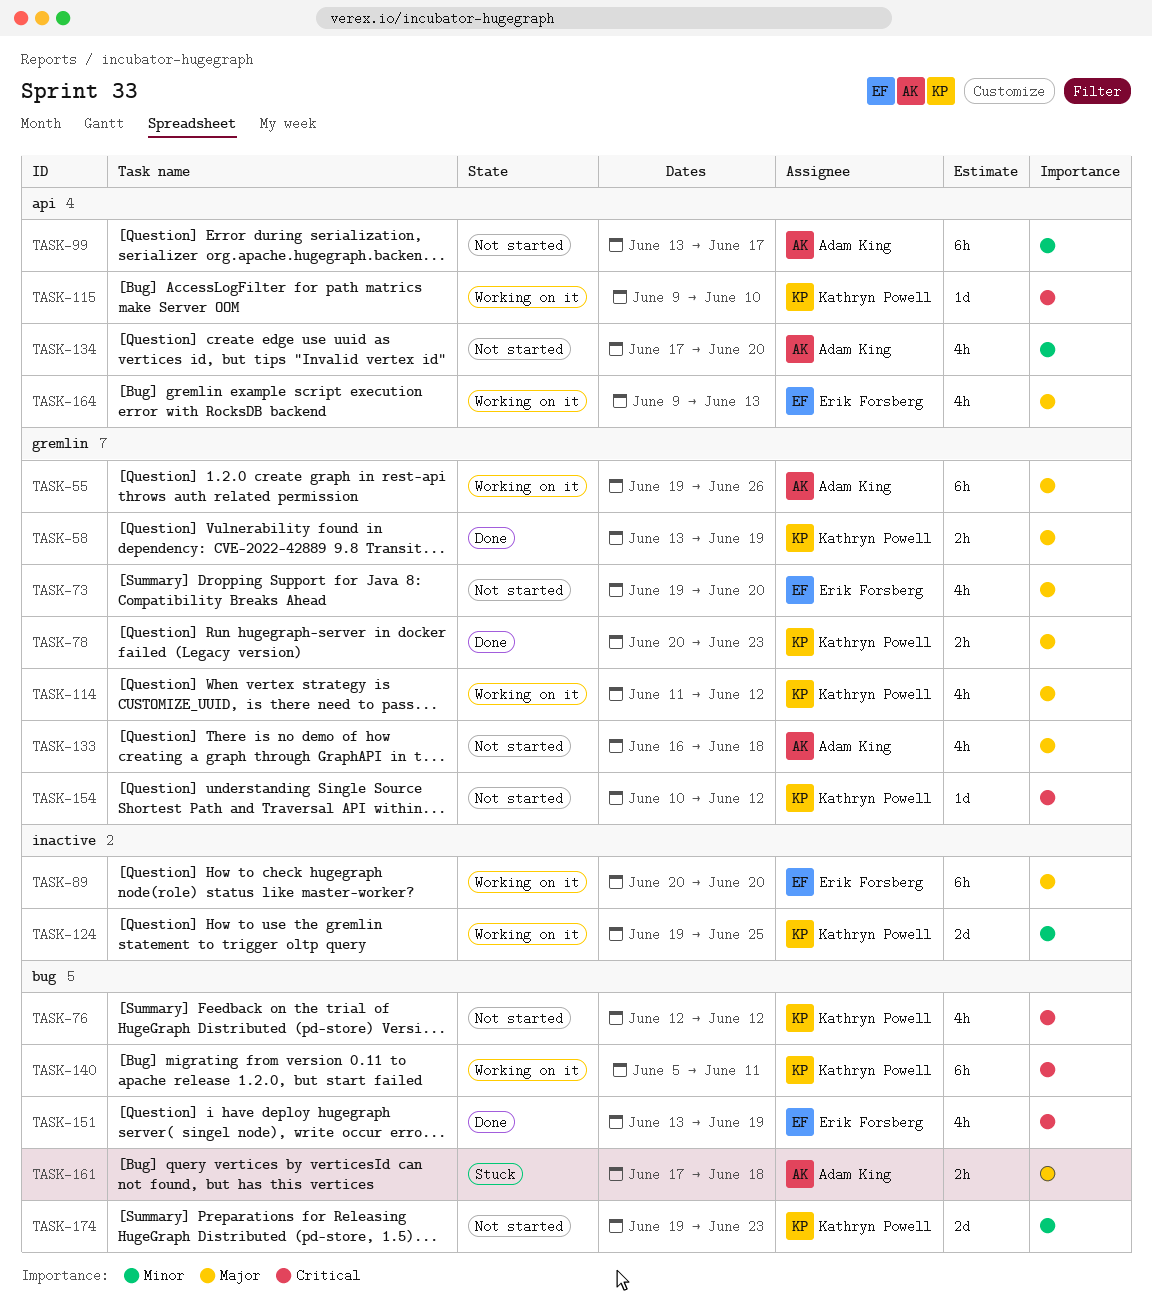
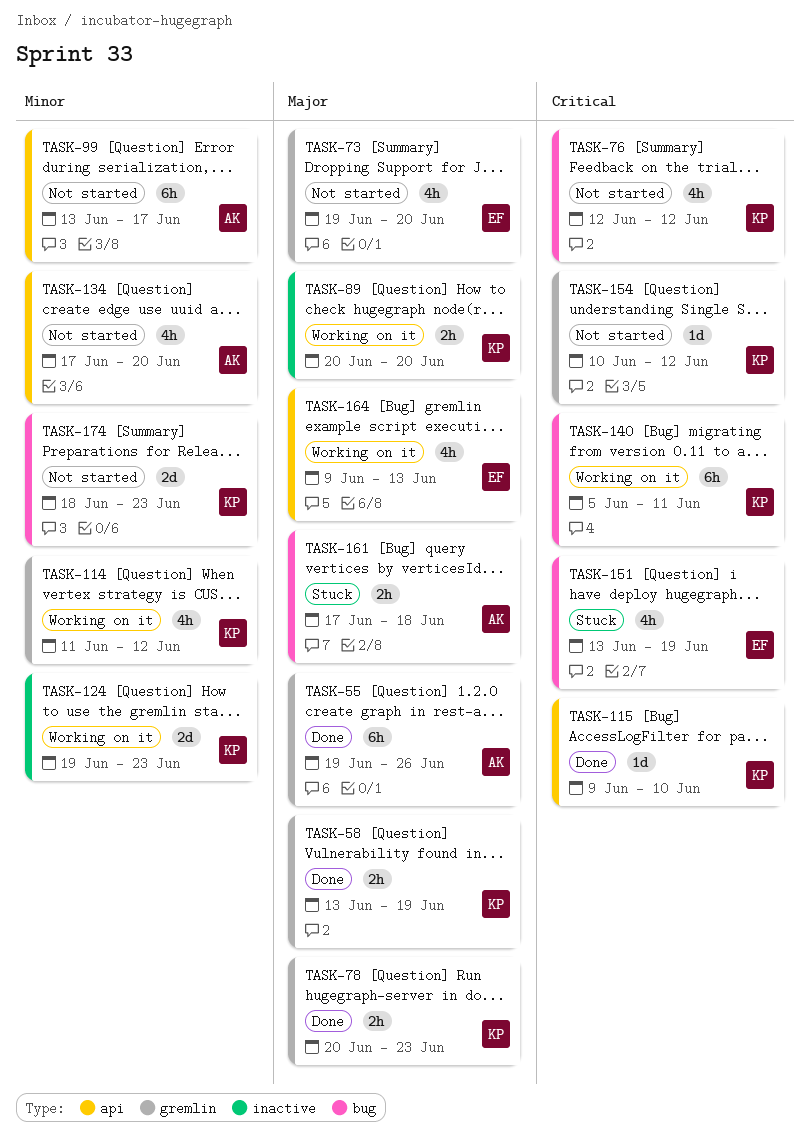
TASK-55, status: Working on it -> Done
TASK-89, owner: Erik Forsberg -> Kathryn Powell
TASK-89, estimate: 6h -> 2h
TASK-114, priority: Major -> Minor
TASK-115, status: Working on it -> Done
TASK-124, due: Jun 25 -> Jun 23
TASK-133: present -> none
TASK-151, status: Done -> Stuck
TASK-174, start: Jun 19 -> Jun 18

